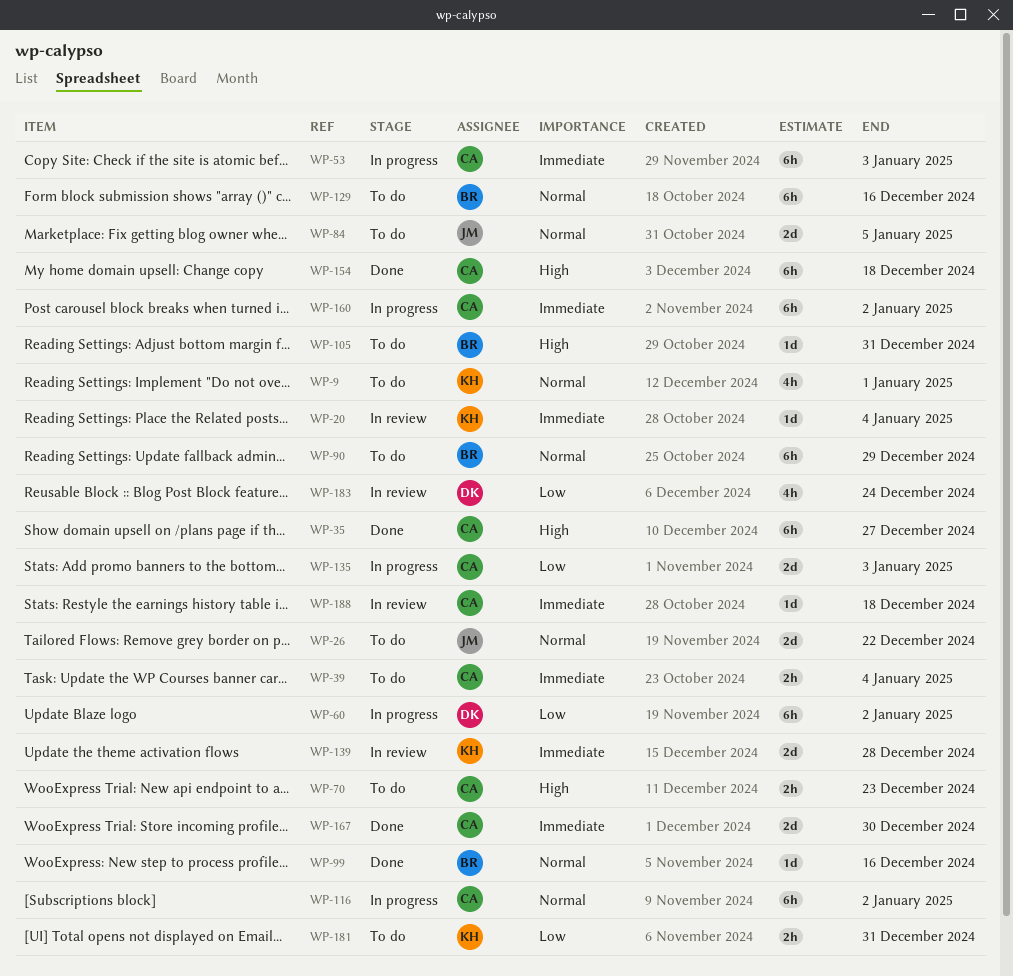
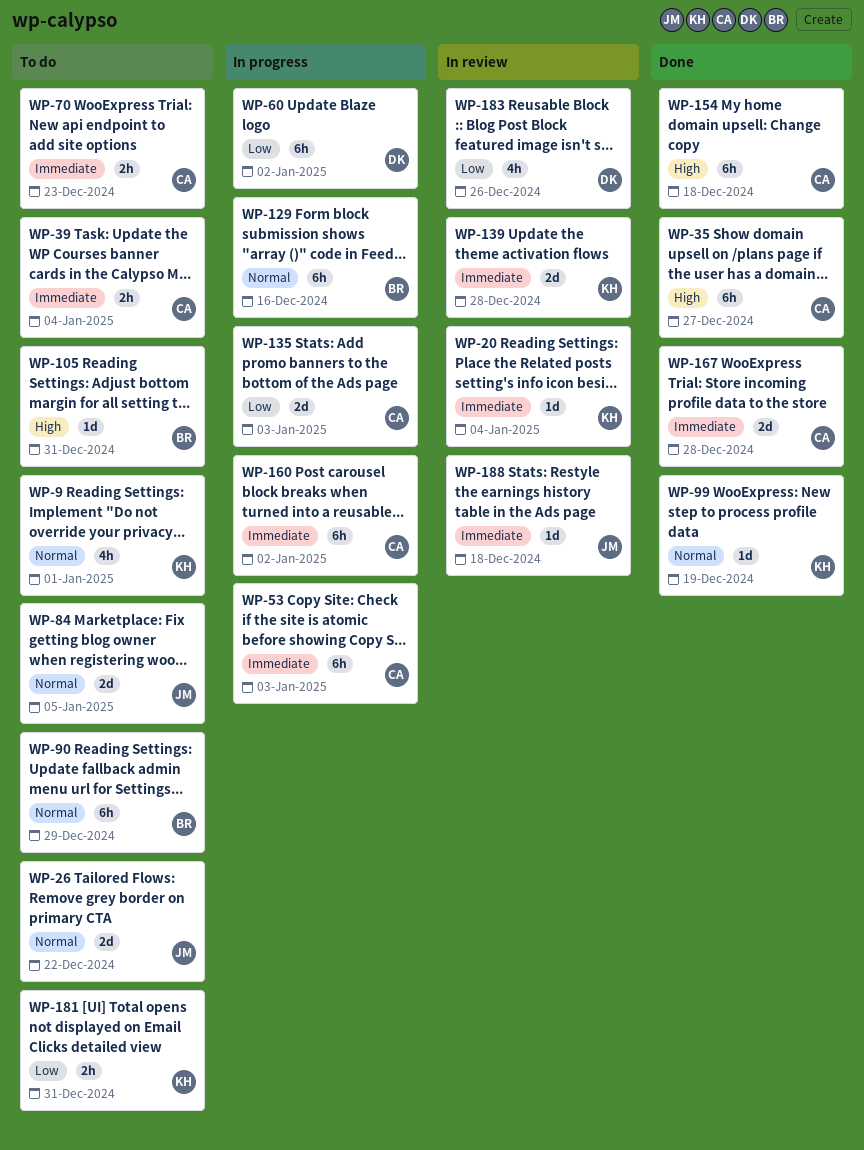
WP-70, priority: High -> Immediate
WP-99, owner: BR -> KH
WP-99, due: Dec 16 -> Dec 19
WP-116: present -> none
WP-129, status: To do -> In progress
WP-167, due: Dec 30 -> Dec 28
WP-183, due: Dec 24 -> Dec 26
WP-188, owner: CA -> JM

